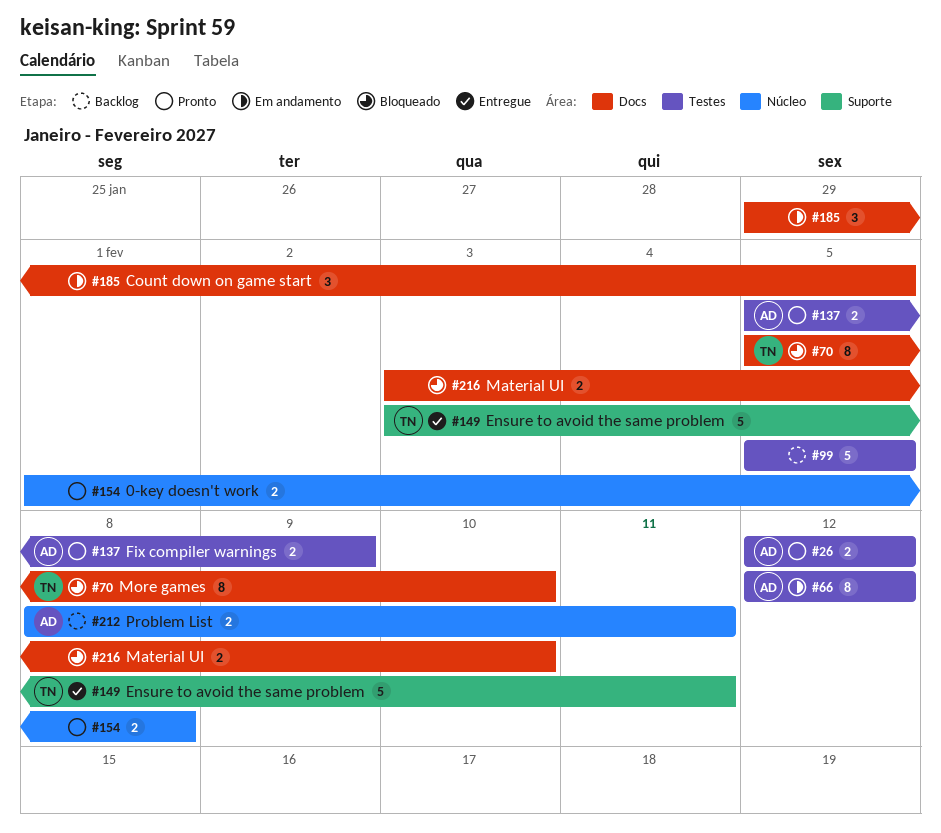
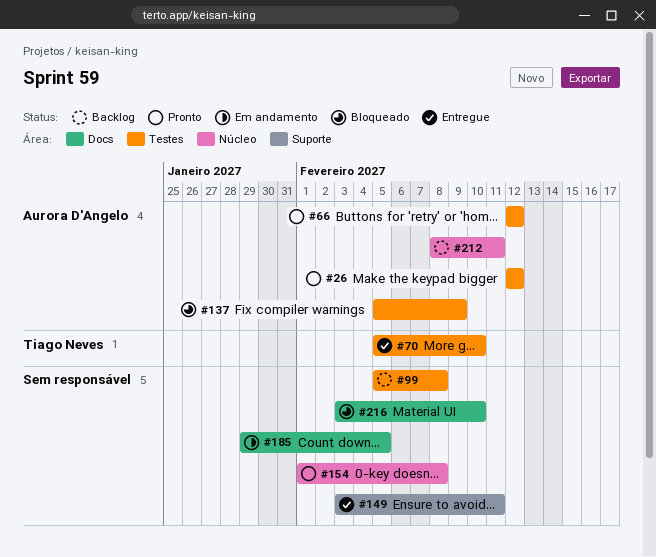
#66, status: Em andamento -> Pronto
#70, status: Bloqueado -> Entregue
#70, label: Docs -> Testes
#99, due: Feb 5 -> Feb 8
#137, status: Pronto -> Bloqueado
#149, owner: Tiago Neves -> none

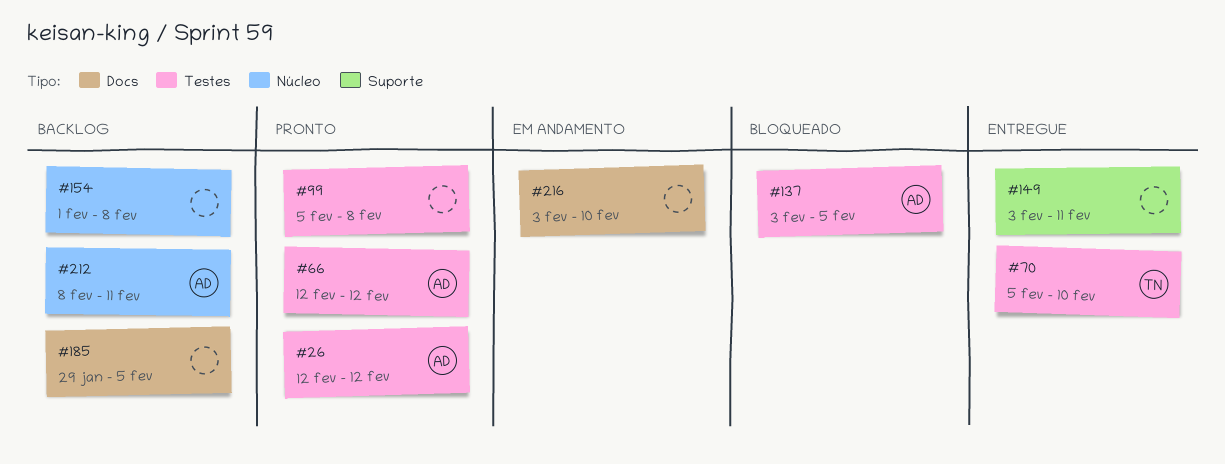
#99, status: Backlog -> Pronto
#137, start: Feb 5 -> Feb 3
#137, due: Feb 9 -> Feb 5
#154, status: Pronto -> Backlog
#185, status: Em andamento -> Backlog
#216, status: Bloqueado -> Em andamento

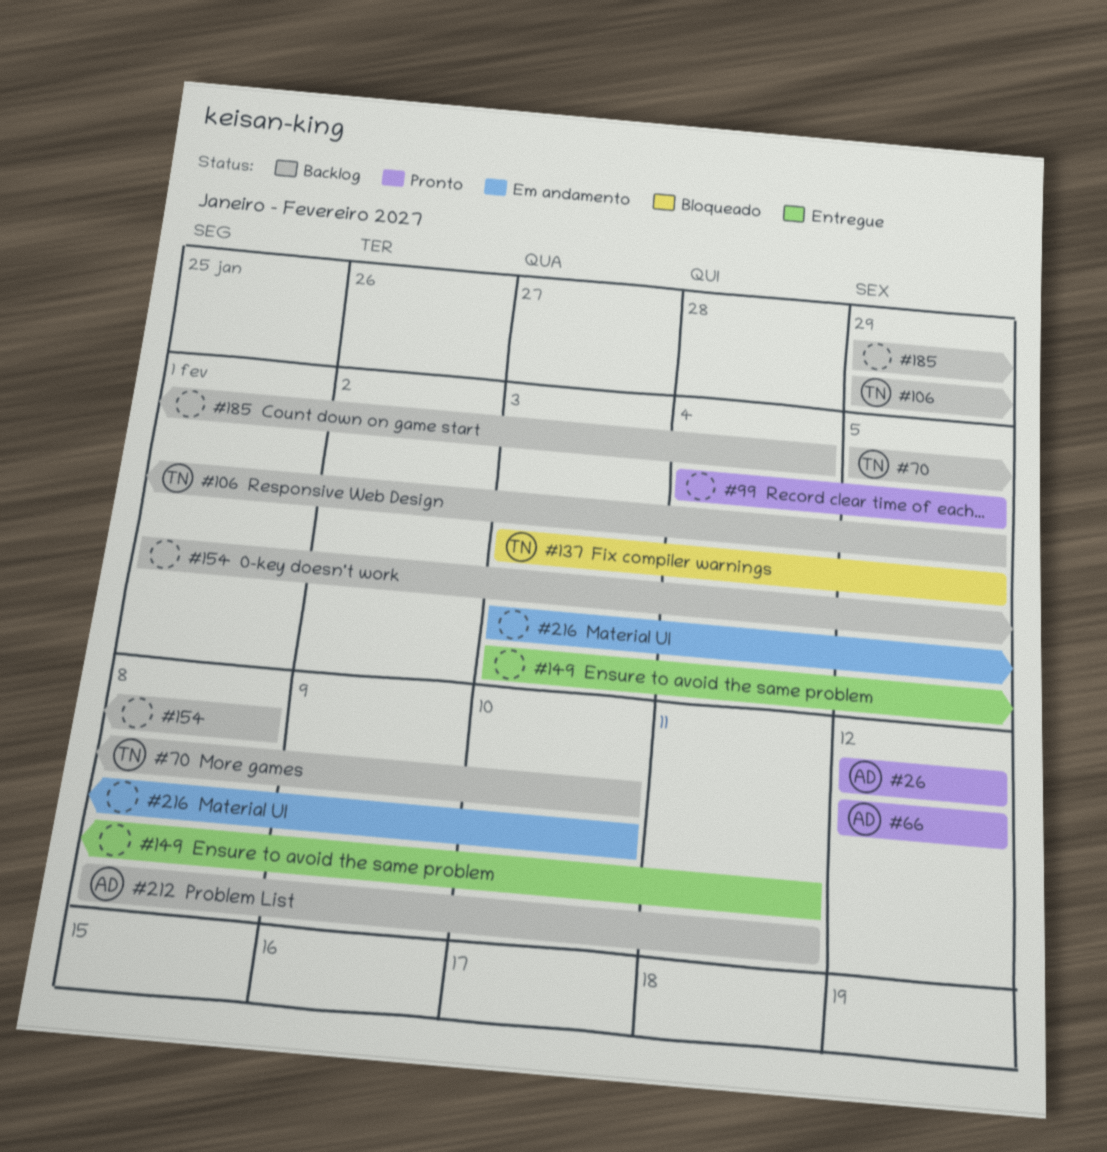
#70, status: Entregue -> Backlog
#99, start: Feb 5 -> Feb 4
#99, due: Feb 8 -> Feb 5
#106: none -> present
#137, owner: AD -> TN
#185, due: Feb 5 -> Feb 4

